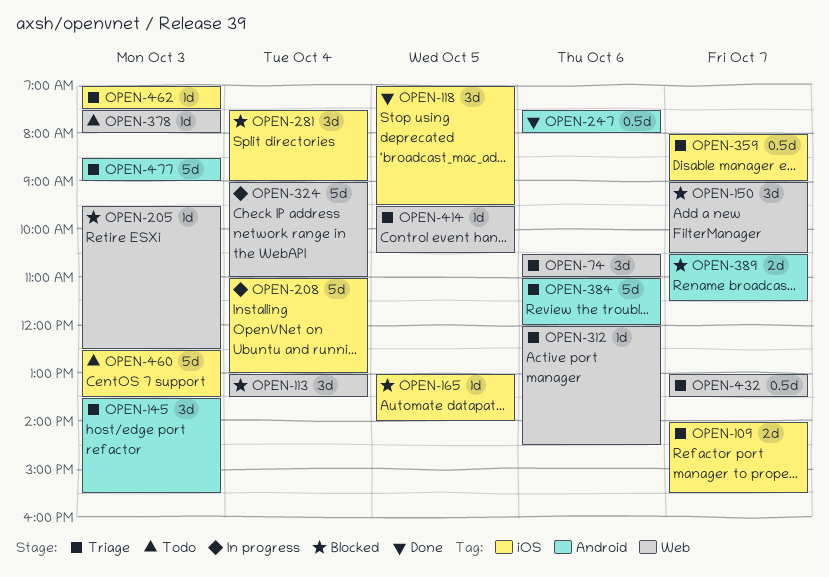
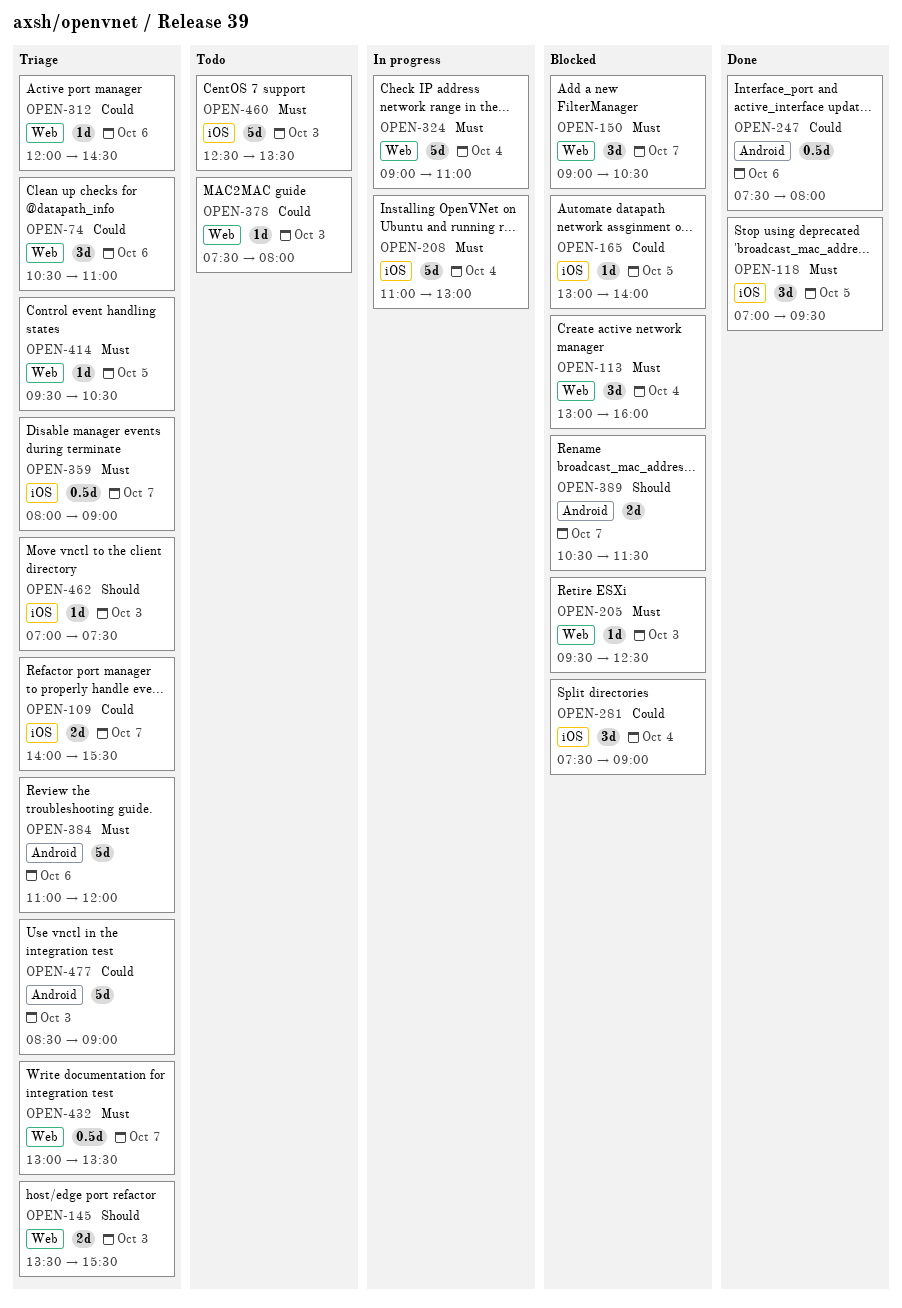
OPEN-113, ends: 13:30 -> 16:00
OPEN-145, label: Android -> Web
OPEN-145, estimate: 3d -> 2d

